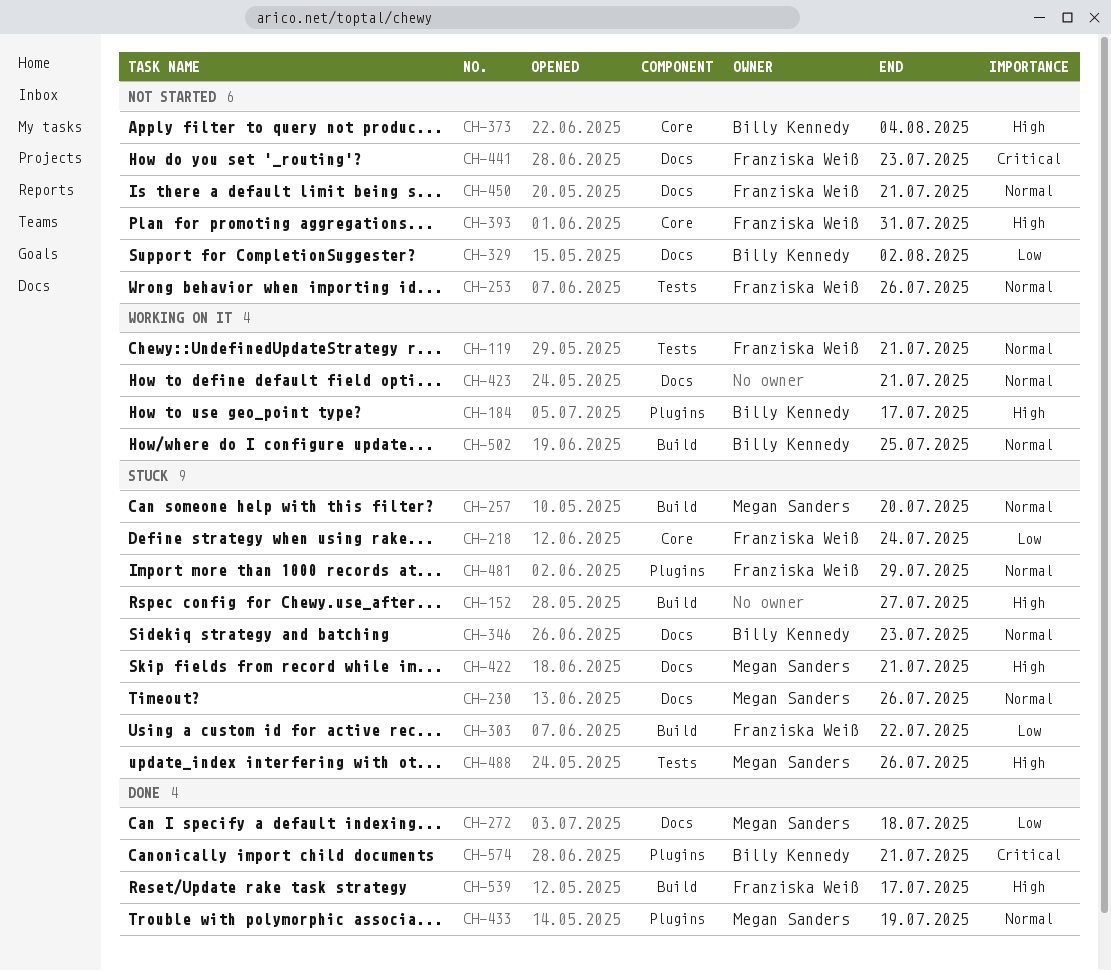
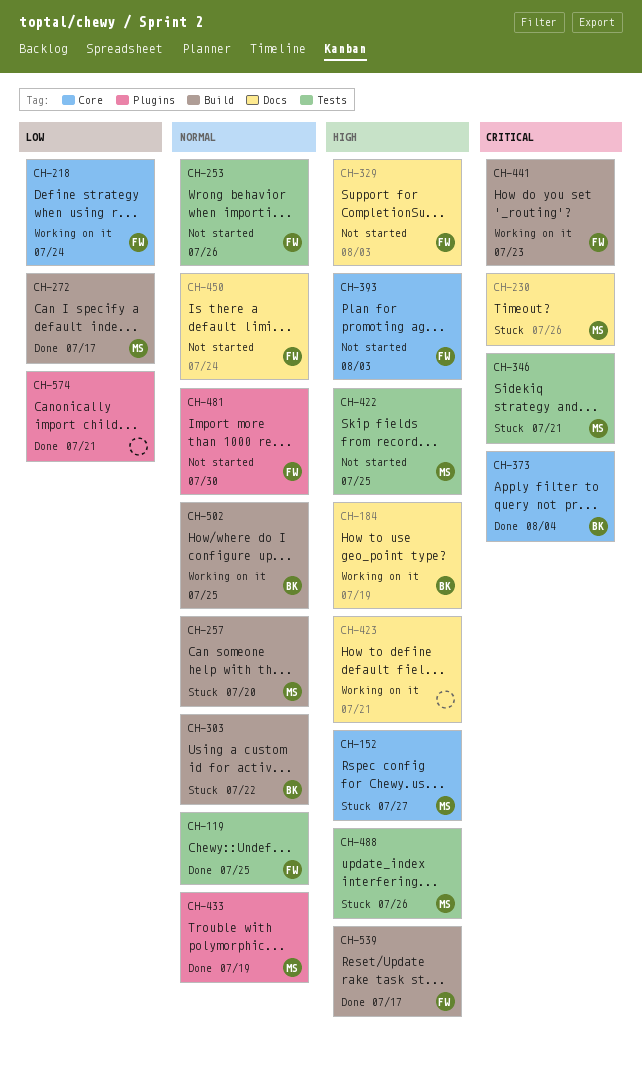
CH-119, status: Working on it -> Done
CH-119, due: Jul 21 -> Jul 25
CH-152, owner: none -> Megan Sanders
CH-152, label: Build -> Core
CH-184, label: Plugins -> Docs
CH-184, due: Jul 17 -> Jul 19
CH-218, status: Stuck -> Working on it
CH-230, priority: Normal -> Critical
CH-272, label: Docs -> Build
CH-272, due: Jul 18 -> Jul 17
CH-303, owner: Franziska Weiß -> Billy Kennedy
CH-303, priority: Low -> Normal
CH-329, owner: Billy Kennedy -> Franziska Weiß
CH-329, priority: Low -> High
CH-329, due: Aug 2 -> Aug 3
CH-346, owner: Billy Kennedy -> Megan Sanders
CH-346, priority: Normal -> Critical
CH-346, label: Docs -> Tests
CH-346, due: Jul 23 -> Jul 21
CH-373, status: Not started -> Done
CH-373, priority: High -> Critical
CH-393, due: Jul 31 -> Aug 3
CH-422, status: Stuck -> Not started
CH-422, label: Docs -> Tests
CH-422, due: Jul 21 -> Jul 25
CH-423, priority: Normal -> High
CH-441, status: Not started -> Working on it
CH-441, label: Docs -> Build
CH-450, due: Jul 21 -> Jul 24
CH-481, status: Stuck -> Not started
CH-481, due: Jul 29 -> Jul 30
CH-574, owner: Billy Kennedy -> none
CH-574, priority: Critical -> Low

